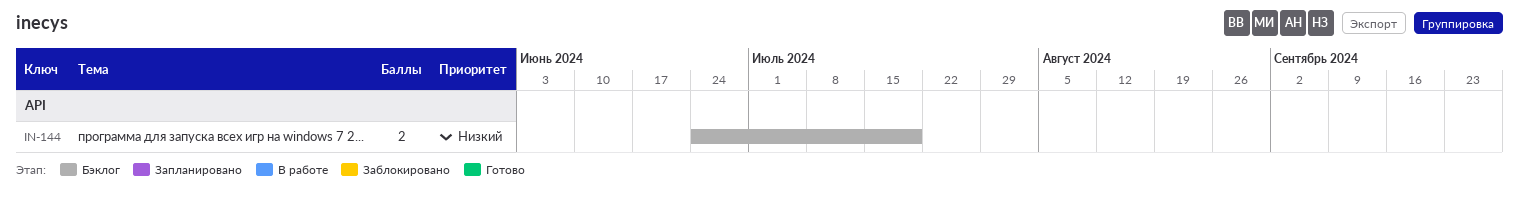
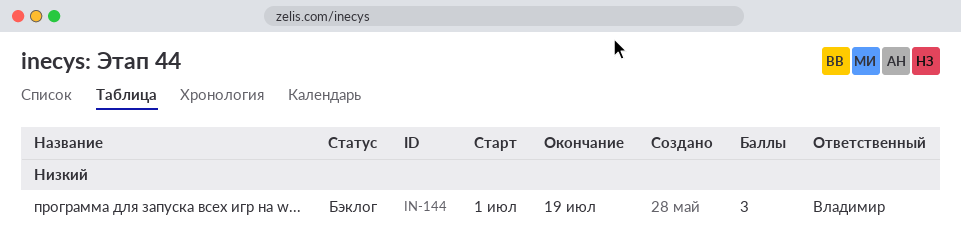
IN-144, estimate: 2 -> 3
IN-144, start: Jun 24 -> Jul 1

